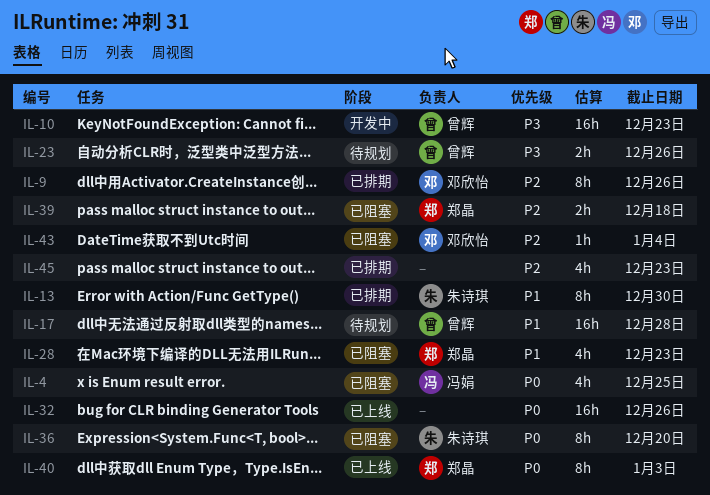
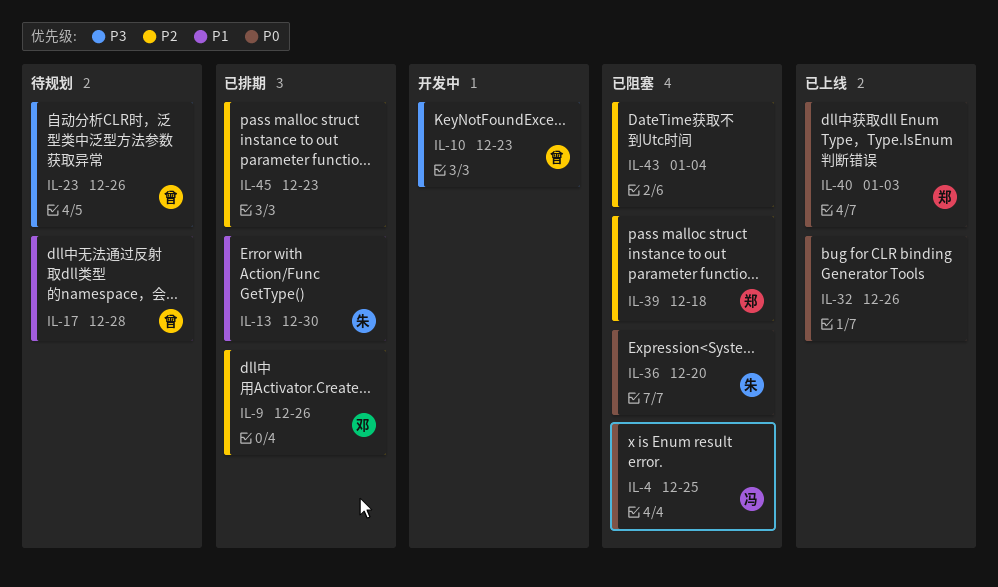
IL-28: present -> none
IL-43, owner: 邓欣怡 -> none

